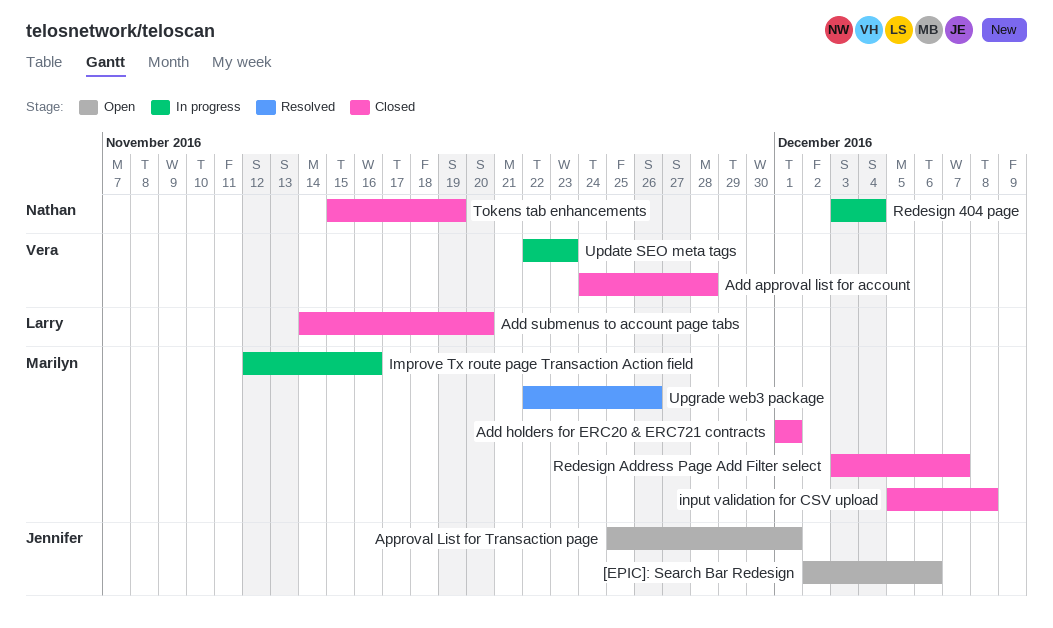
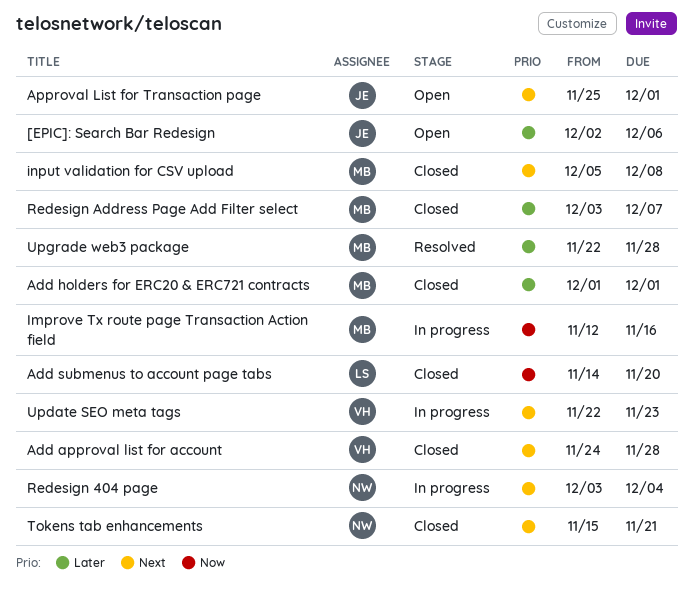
Tokens tab enhancements, due: Nov 19 -> Nov 21
Upgrade web3 package, due: Nov 26 -> Nov 28

